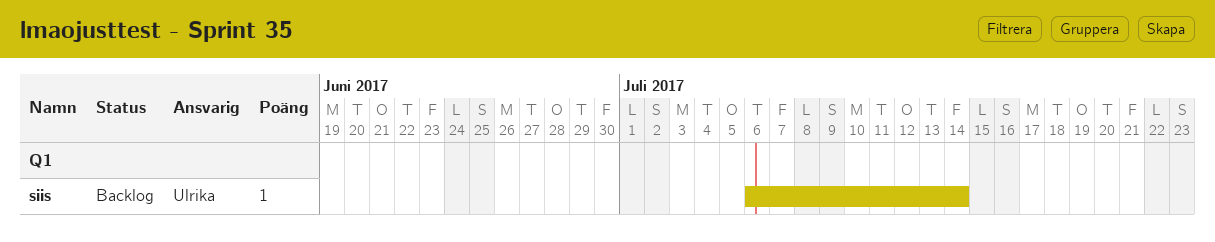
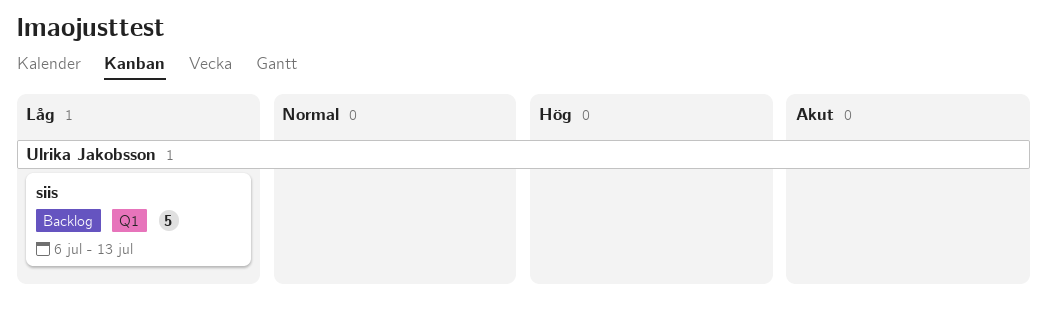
siis, estimate: 1 -> 5
siis, due: Jul 14 -> Jul 13

